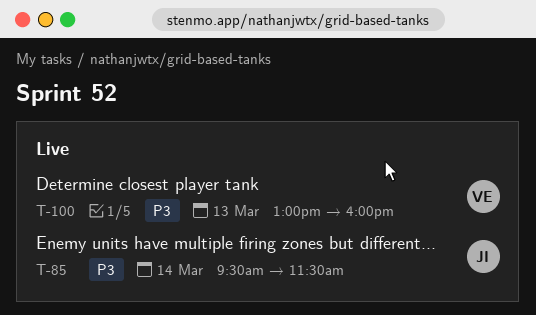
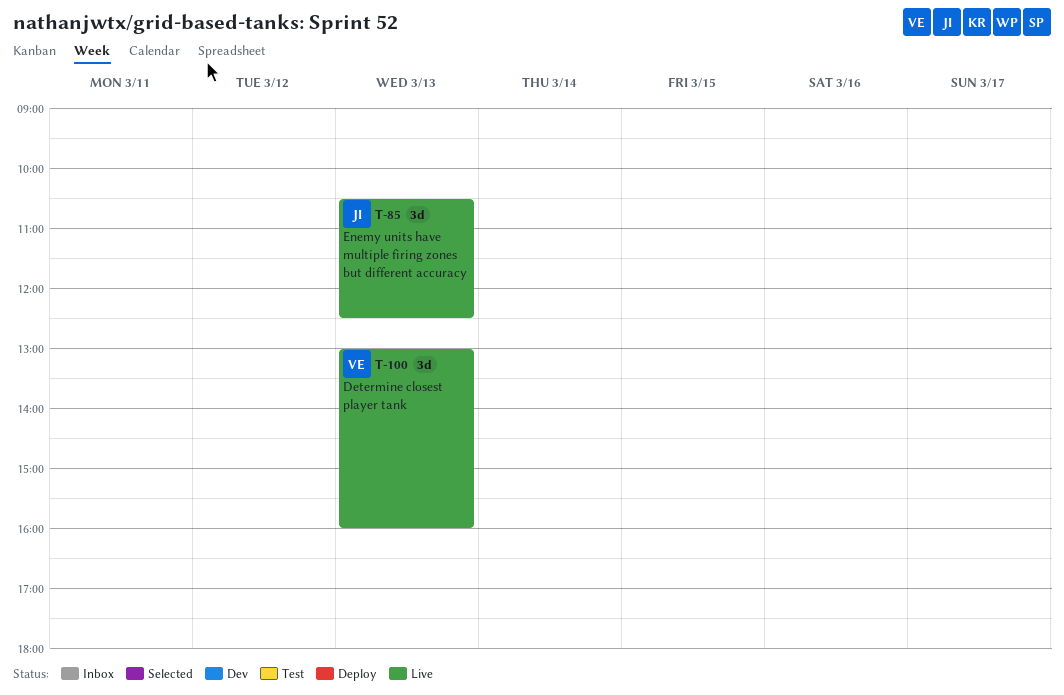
T-85, day: Mar 14 -> Mar 13
T-85, begins: 09:30 -> 10:30
T-85, ends: 11:30 -> 12:30

